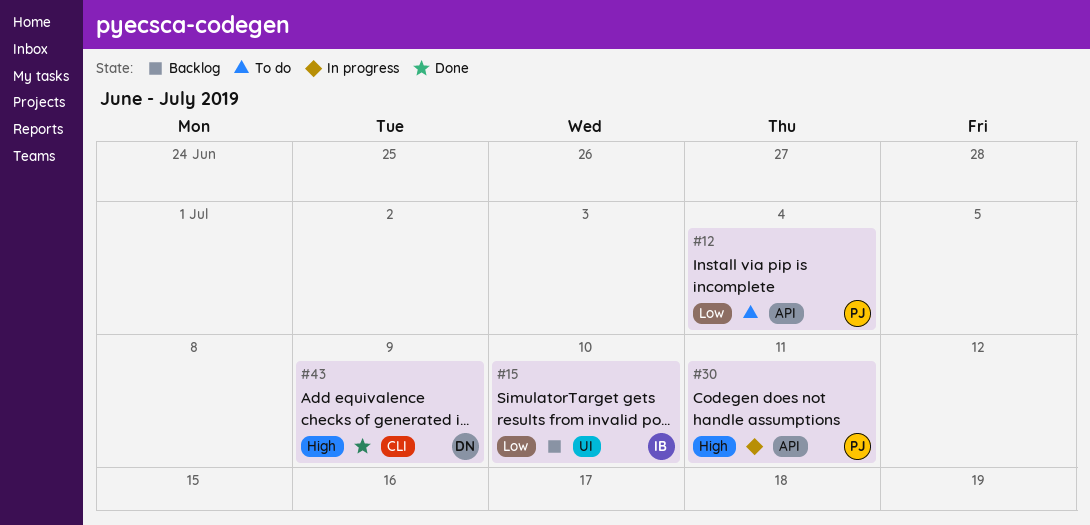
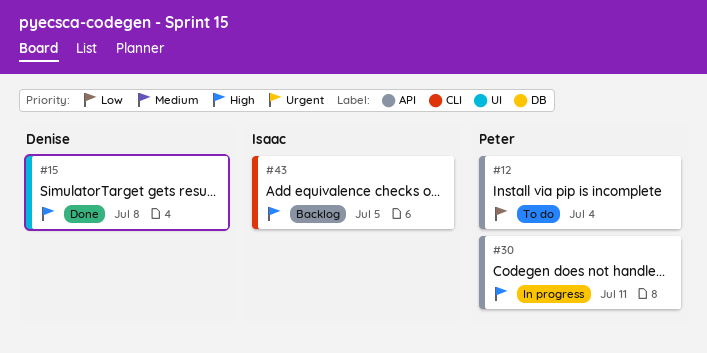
#15, status: Backlog -> Done
#15, owner: Isaac -> Denise
#15, priority: Low -> High
#15, due: Jul 10 -> Jul 8
#43, status: Done -> Backlog
#43, owner: Denise -> Isaac
#43, due: Jul 9 -> Jul 5

